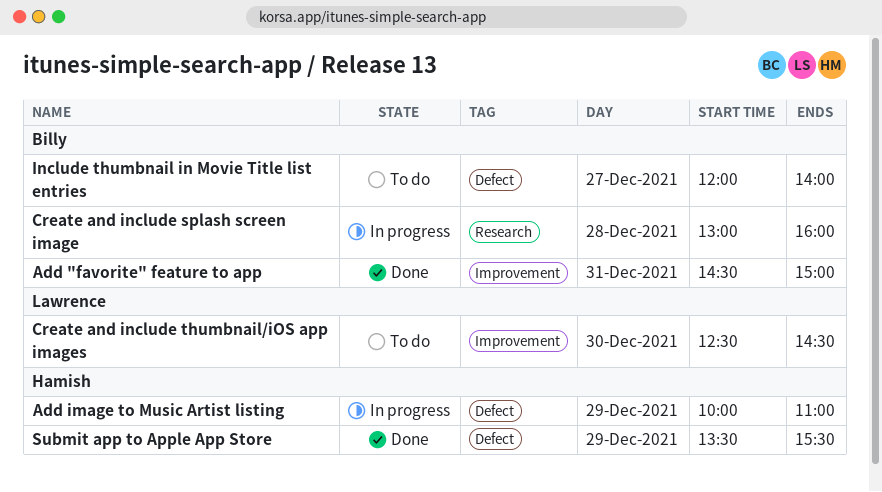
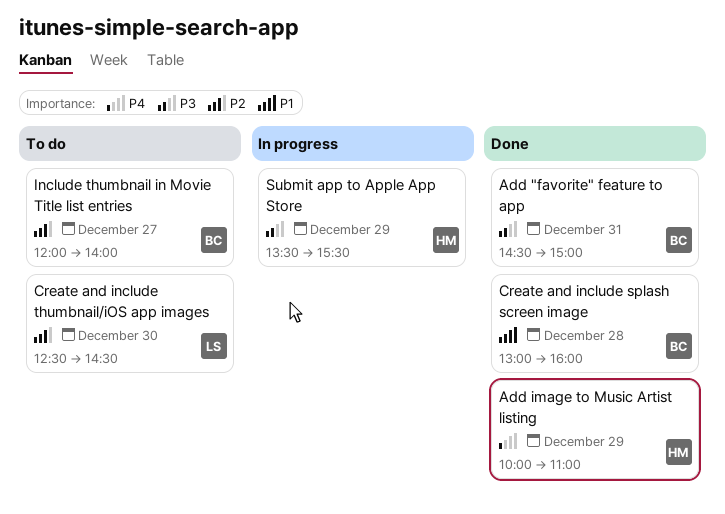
Add image to Music Artist listing, status: In progress -> Done
Create and include splash screen image, status: In progress -> Done
Submit app to Apple App Store, status: Done -> In progress

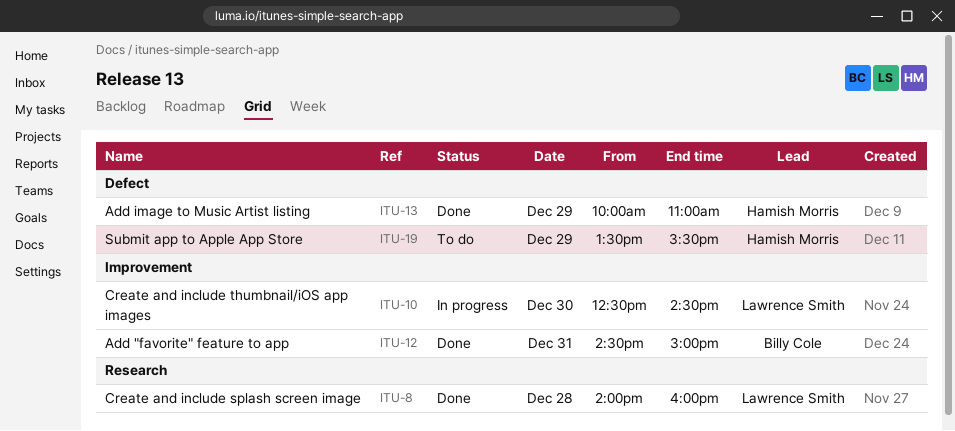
Create and include splash screen image, owner: Billy Cole -> Lawrence Smith
Create and include splash screen image, begins: 13:00 -> 14:00
Create and include thumbnail/iOS app images, status: To do -> In progress
Include thumbnail in Movie Title list entries: present -> none
Submit app to Apple App Store, status: In progress -> To do

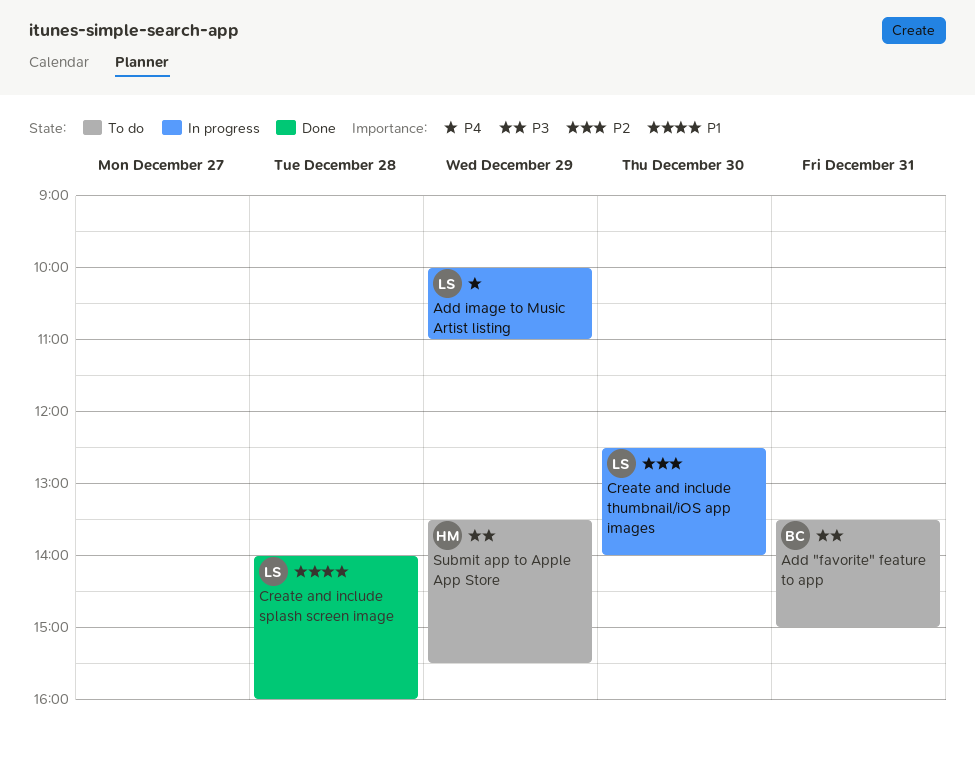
Add "favorite" feature to app, status: Done -> To do
Add "favorite" feature to app, begins: 14:30 -> 13:30
Add image to Music Artist listing, status: Done -> In progress
Add image to Music Artist listing, owner: Hamish Morris -> Lawrence Smith
Create and include thumbnail/iOS app images, ends: 14:30 -> 14:00

